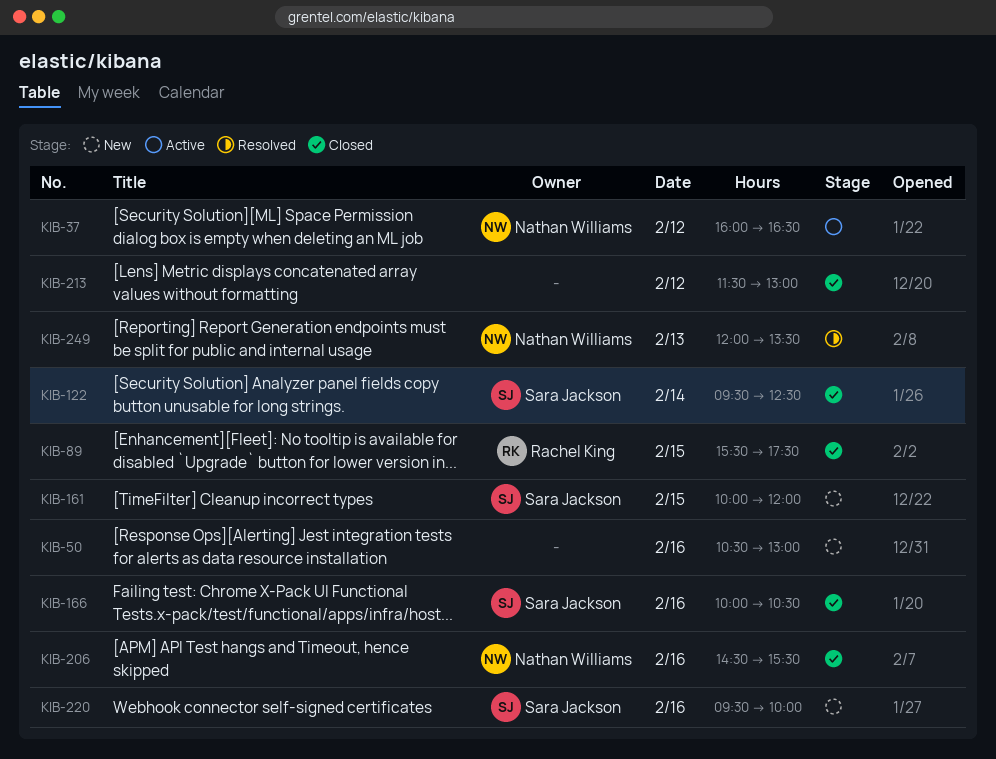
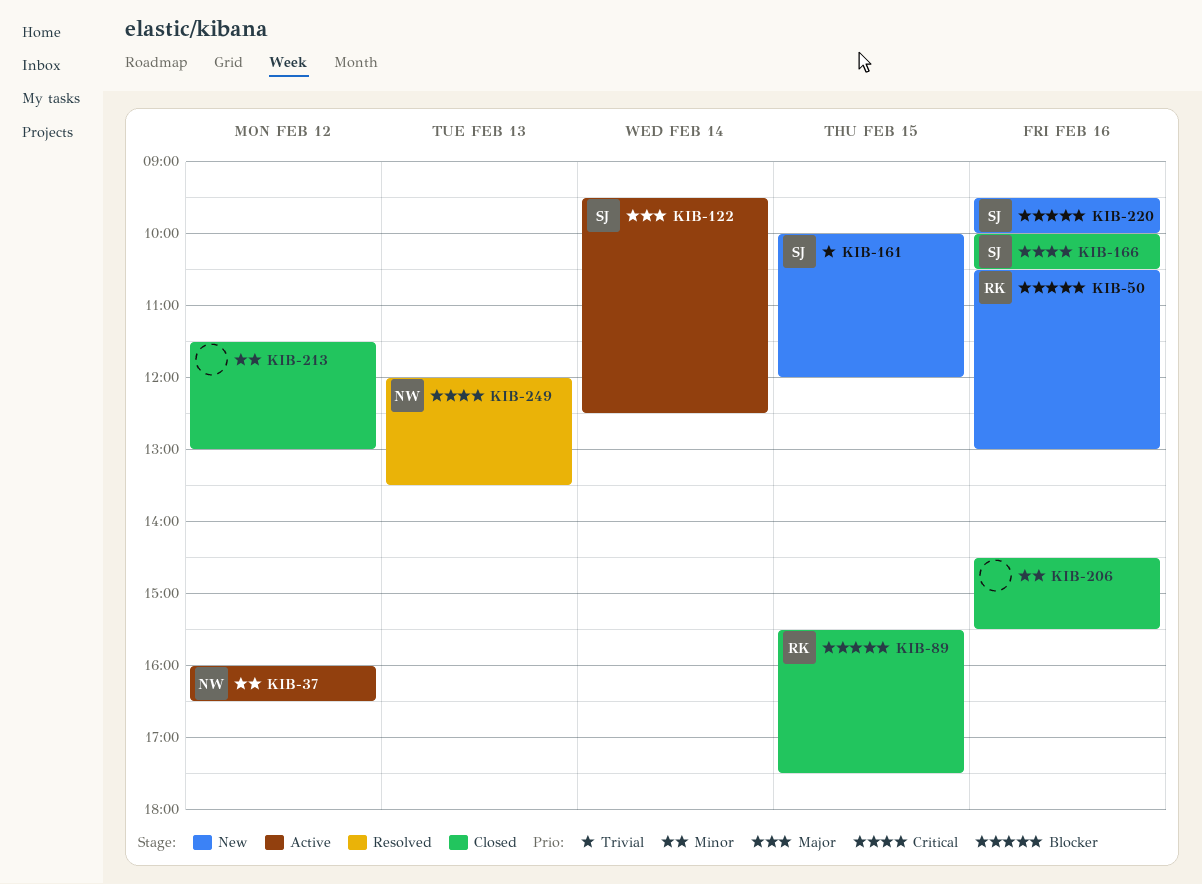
KIB-50, owner: none -> Rachel King
KIB-122, status: Closed -> Active
KIB-206, owner: Nathan Williams -> none

